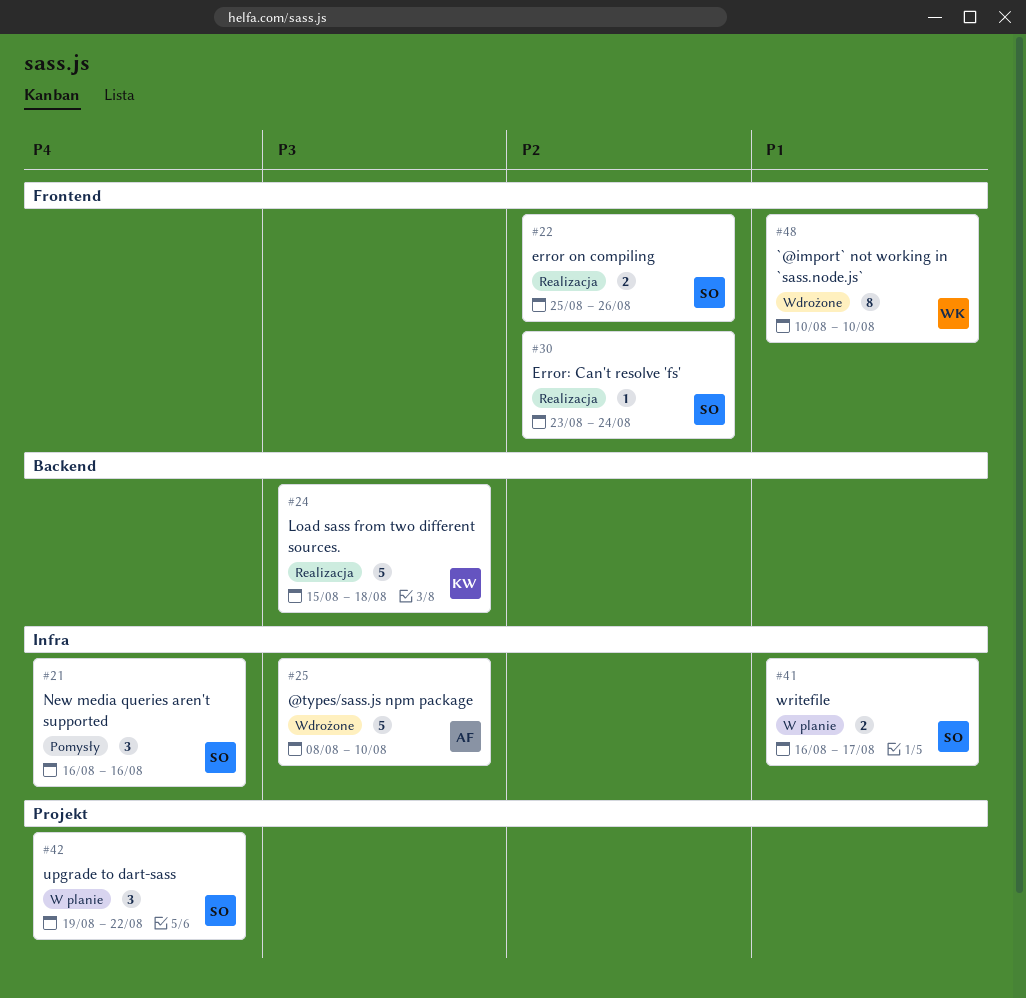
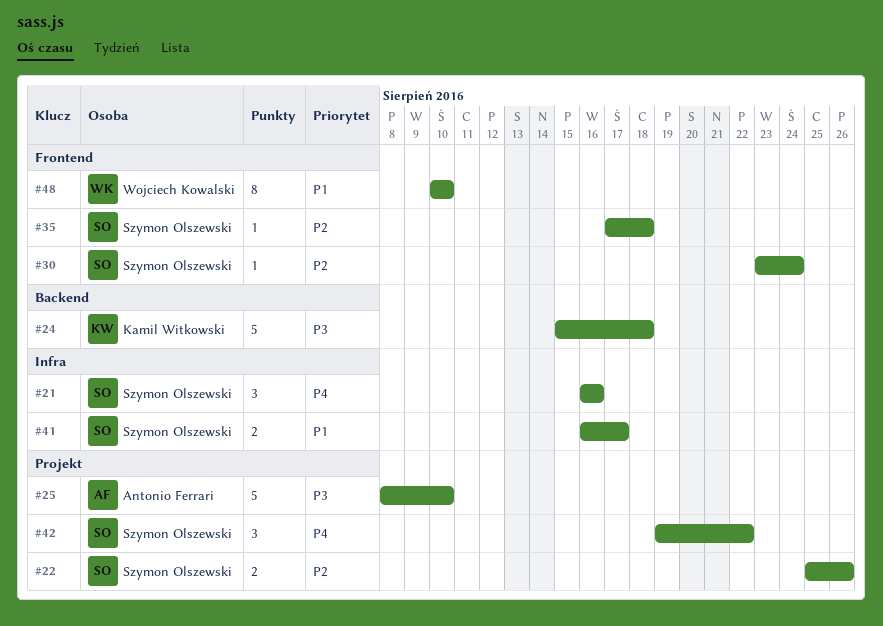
#22, label: Frontend -> Projekt
#25, label: Infra -> Projekt
#35: none -> present

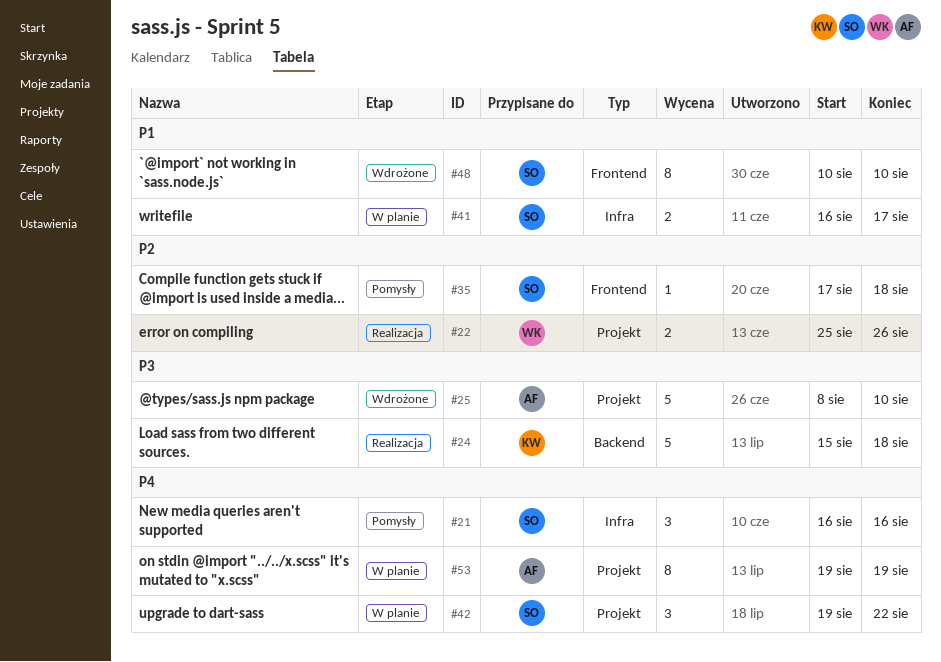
#22, owner: Szymon Olszewski -> Wojciech Kowalski
#30: present -> none
#48, owner: Wojciech Kowalski -> Szymon Olszewski
#53: none -> present

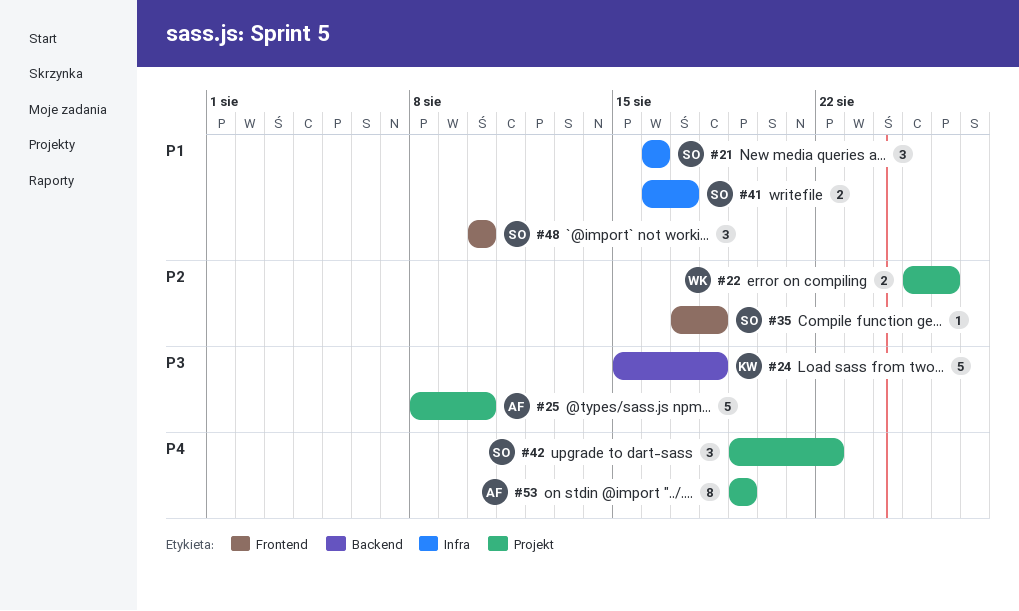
#21, priority: P4 -> P1
#48, estimate: 8 -> 3

